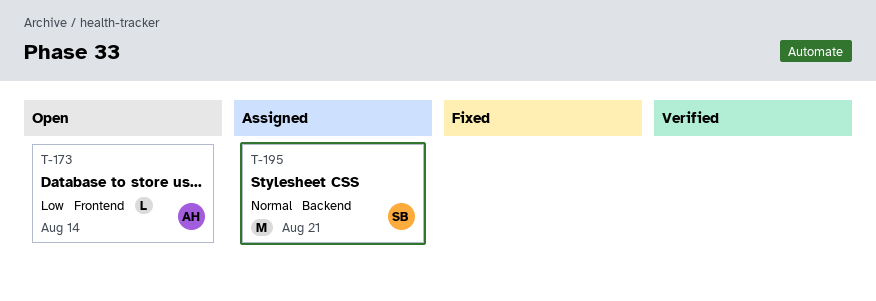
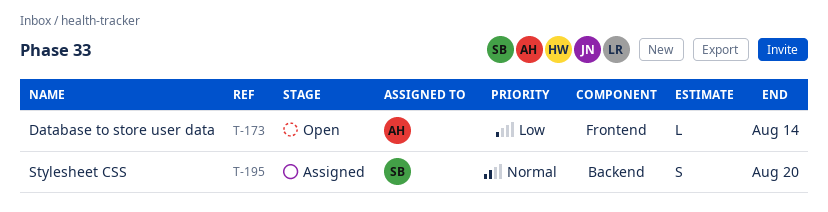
T-195, estimate: M -> S
T-195, due: Aug 21 -> Aug 20

